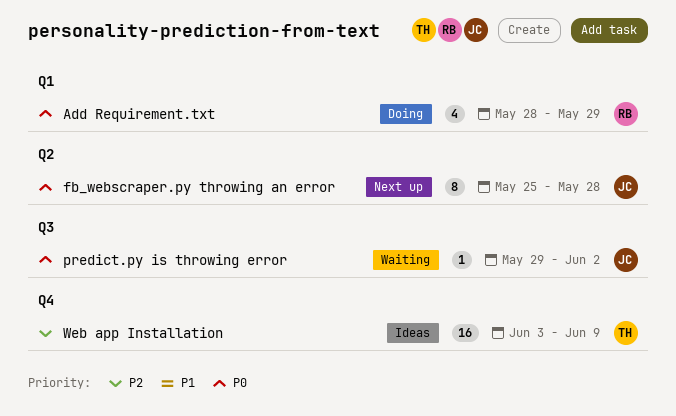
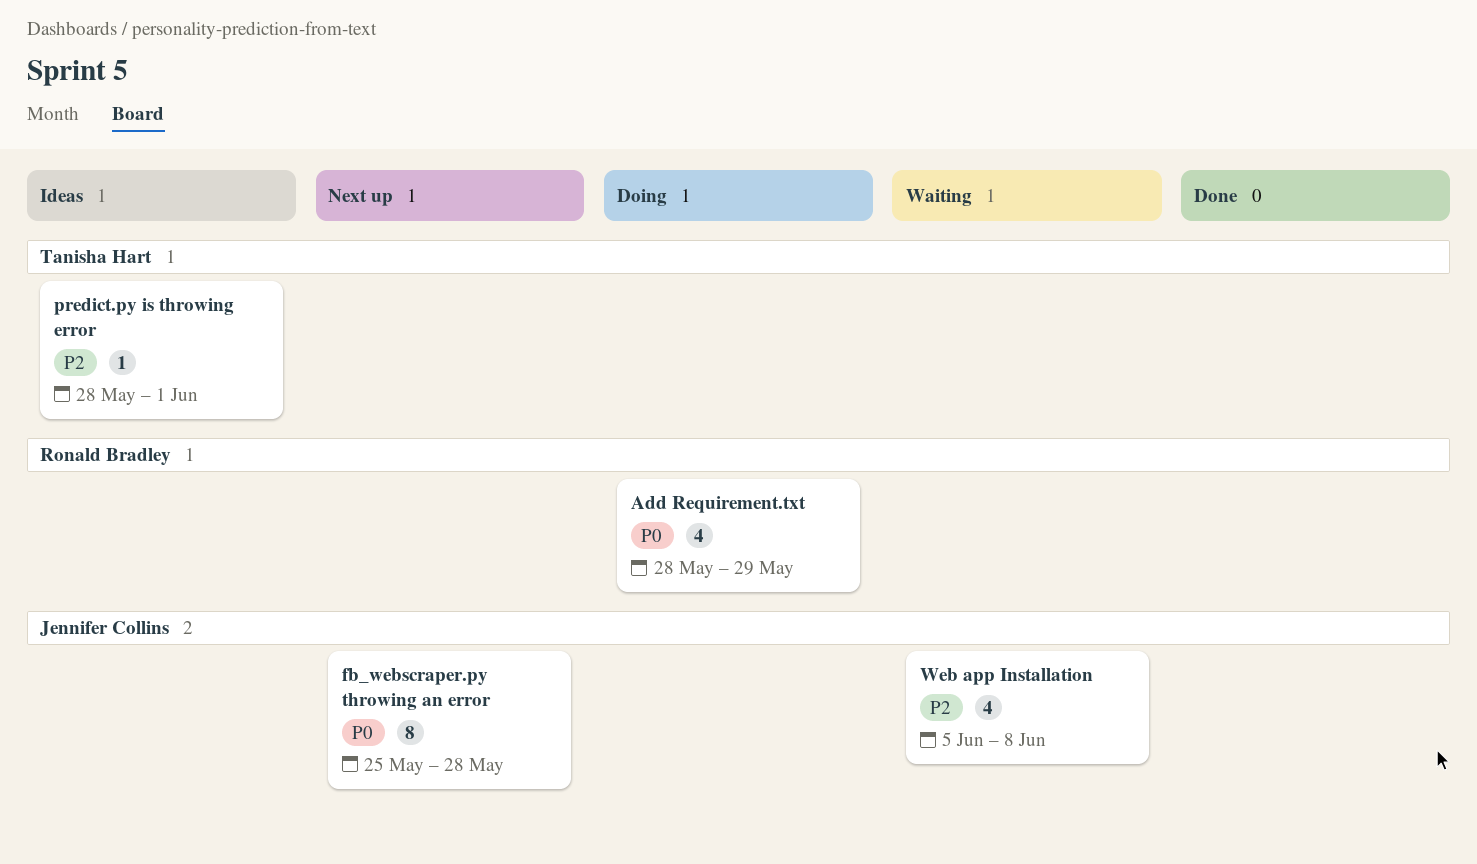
predict.py is throwing error, status: Waiting -> Ideas
predict.py is throwing error, owner: Jennifer Collins -> Tanisha Hart
predict.py is throwing error, priority: P0 -> P2
predict.py is throwing error, start: May 29 -> May 28
predict.py is throwing error, due: Jun 2 -> Jun 1
Web app Installation, status: Ideas -> Waiting
Web app Installation, owner: Tanisha Hart -> Jennifer Collins
Web app Installation, estimate: 16 -> 4
Web app Installation, start: Jun 3 -> Jun 5
Web app Installation, due: Jun 9 -> Jun 8

